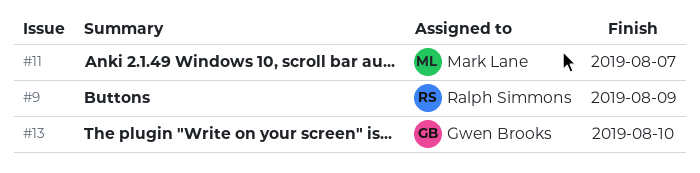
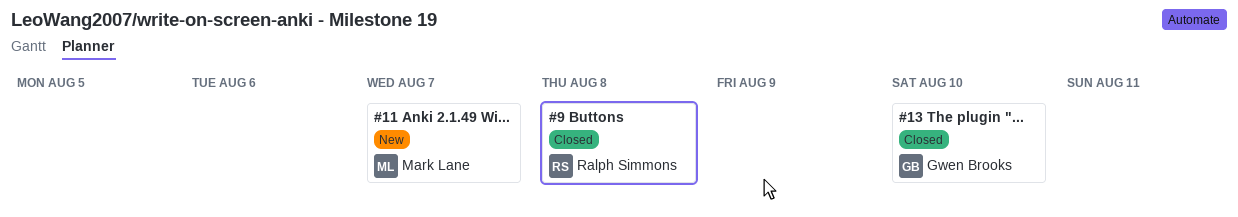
#9, due: Aug 9 -> Aug 8

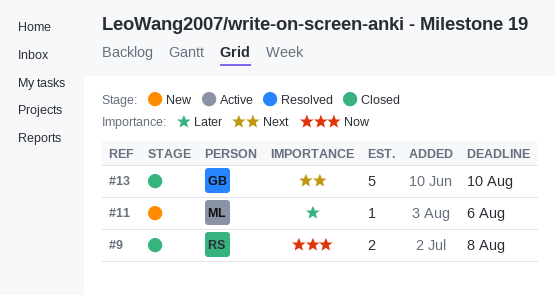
#11, due: Aug 7 -> Aug 6

